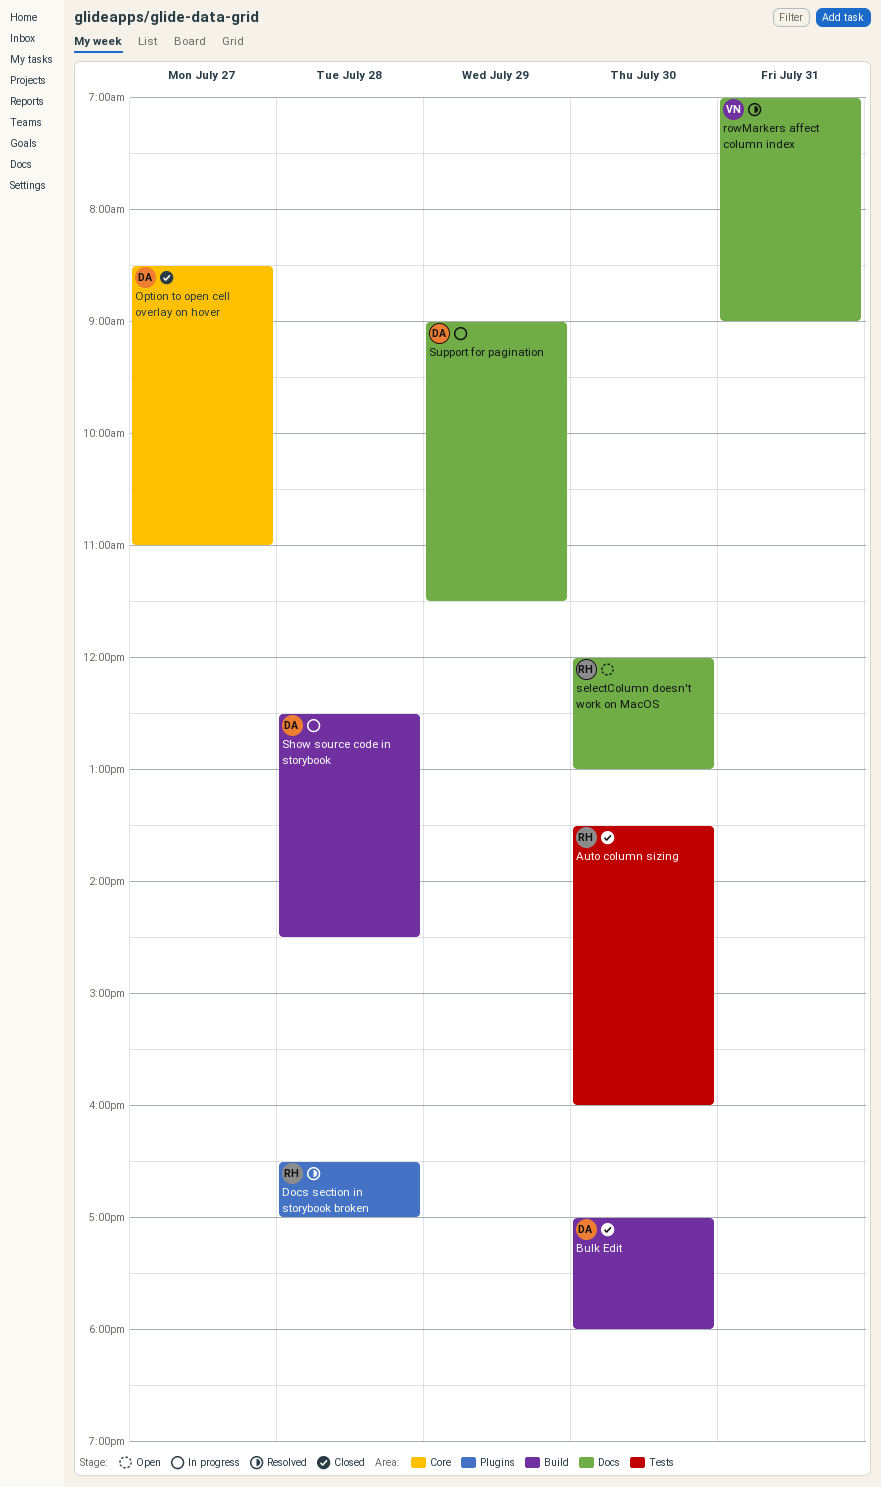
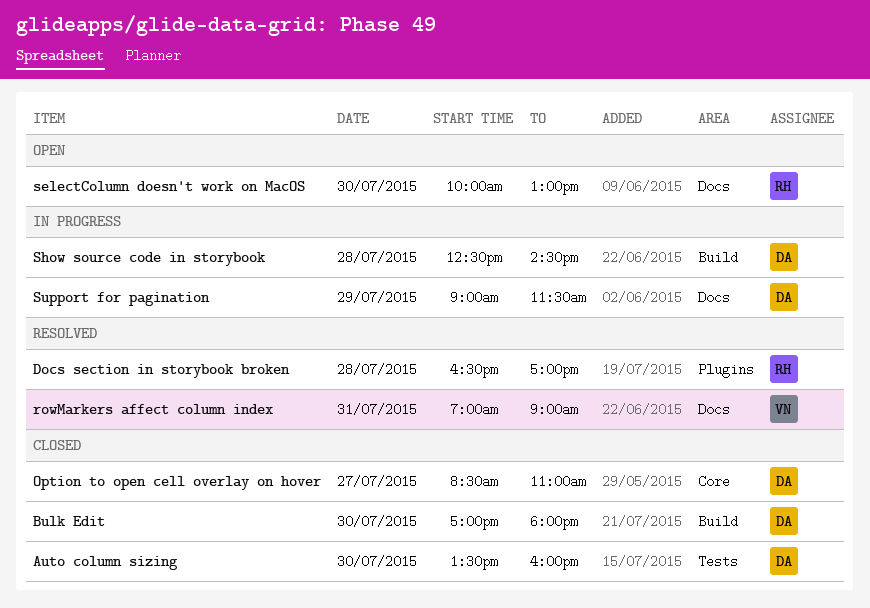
Auto column sizing, owner: RH -> DA
selectColumn doesn't work on MacOS, begins: 12:00 -> 10:00

